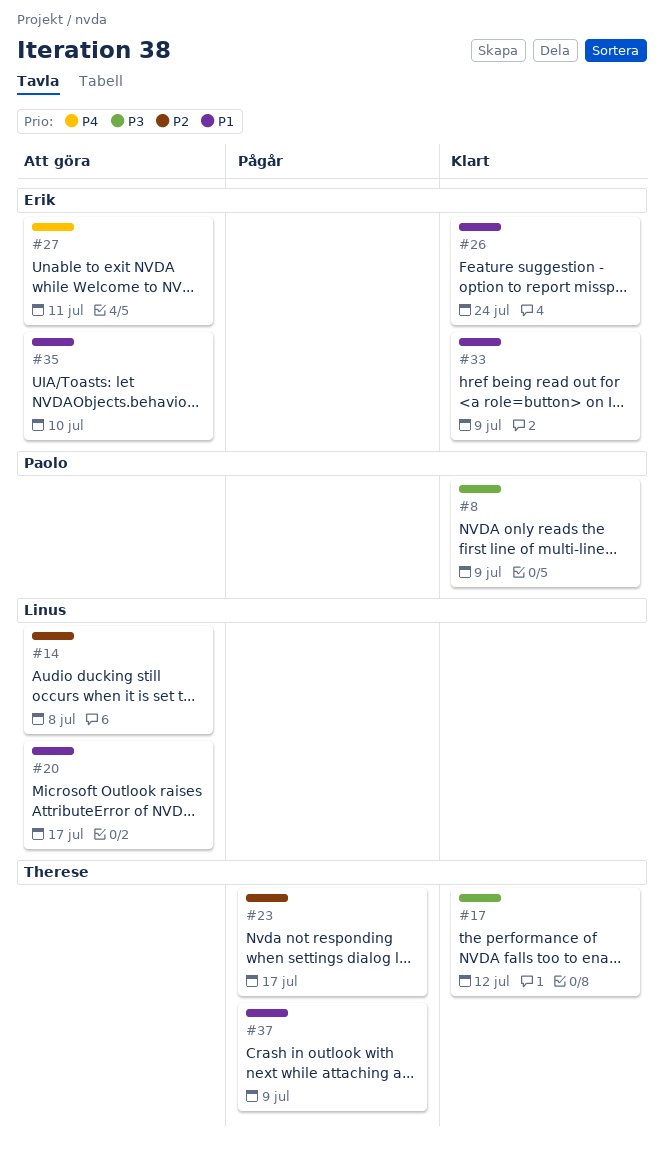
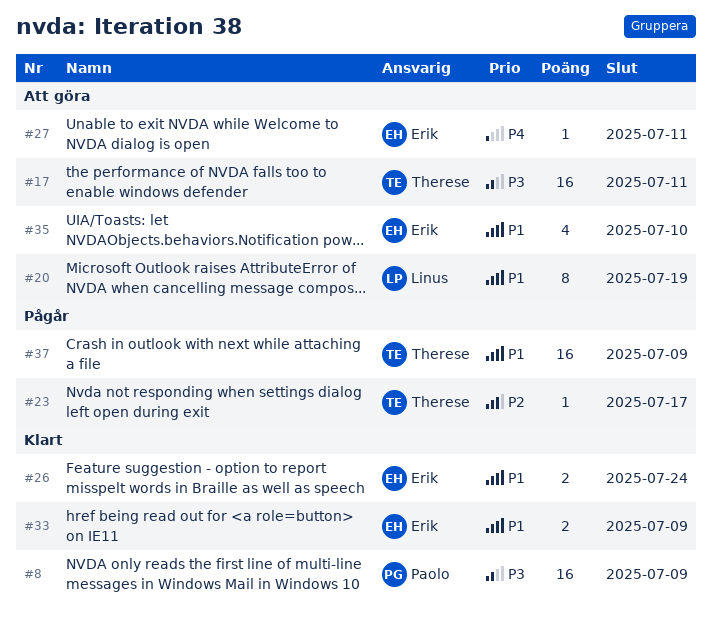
#14: present -> none
#17, status: Klart -> Att göra
#17, due: Jul 12 -> Jul 11
#20, due: Jul 17 -> Jul 19

